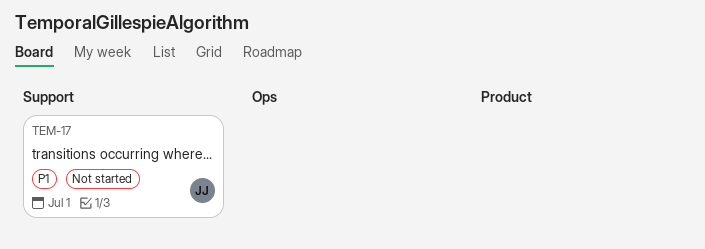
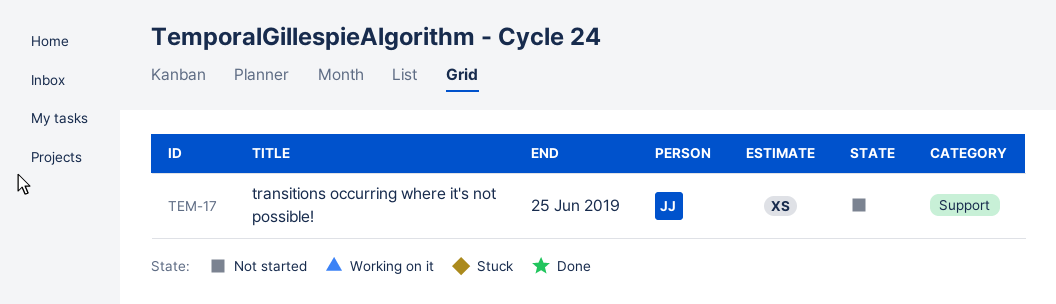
TEM-17, due: Jul 1 -> Jun 25

